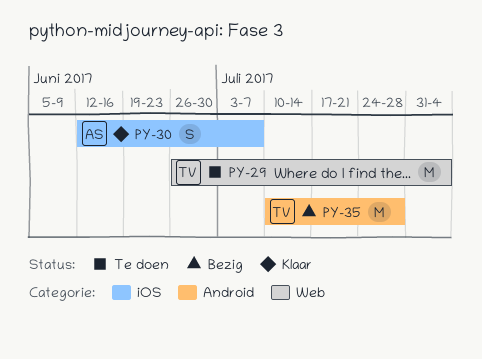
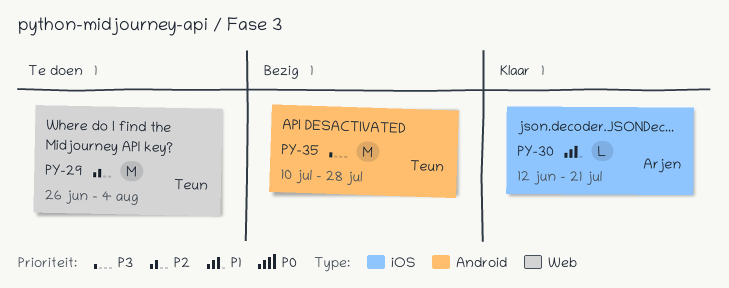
PY-30, estimate: S -> L
PY-30, due: Jul 7 -> Jul 21

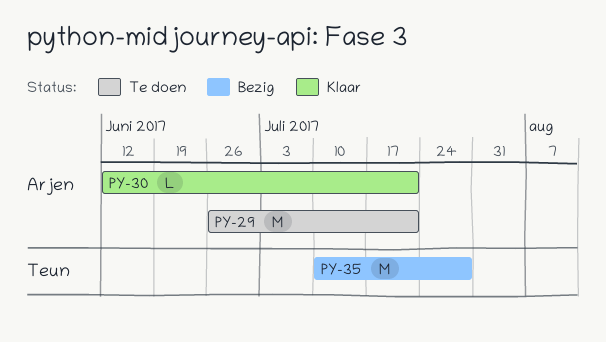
PY-29, owner: Teun -> Arjen
PY-29, due: Aug 4 -> Jul 21

